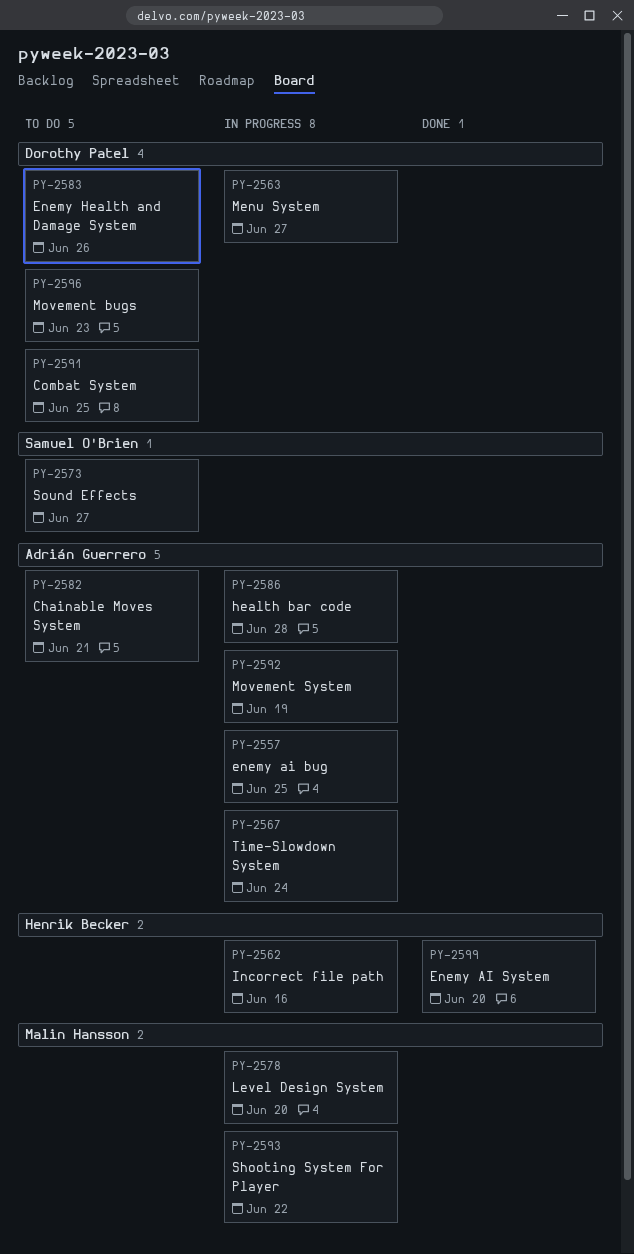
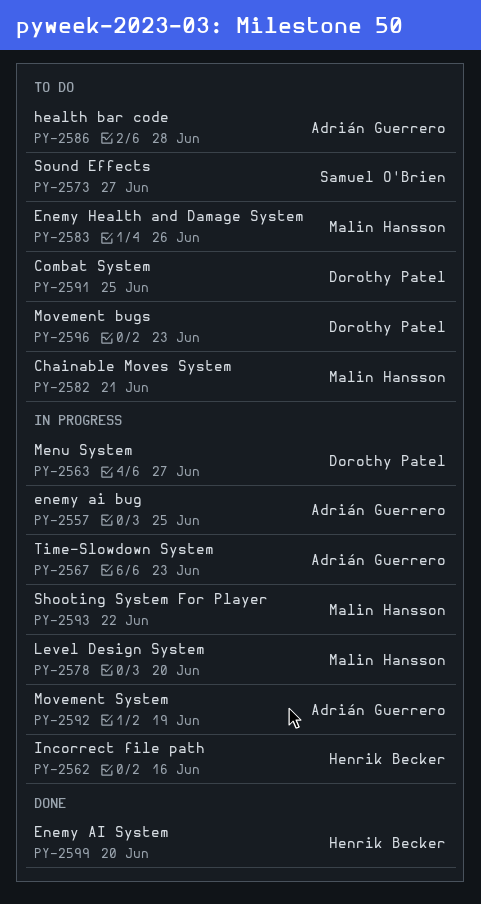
PY-2567, due: Jun 24 -> Jun 23
PY-2582, owner: Adrián Guerrero -> Malin Hansson
PY-2583, owner: Dorothy Patel -> Malin Hansson
PY-2586, status: In progress -> To do

